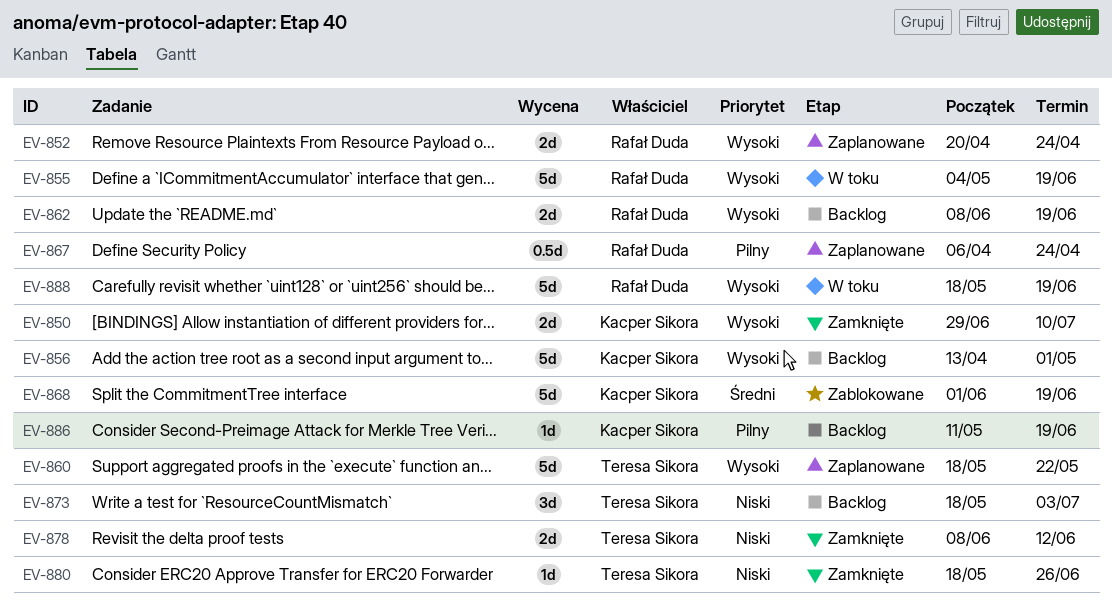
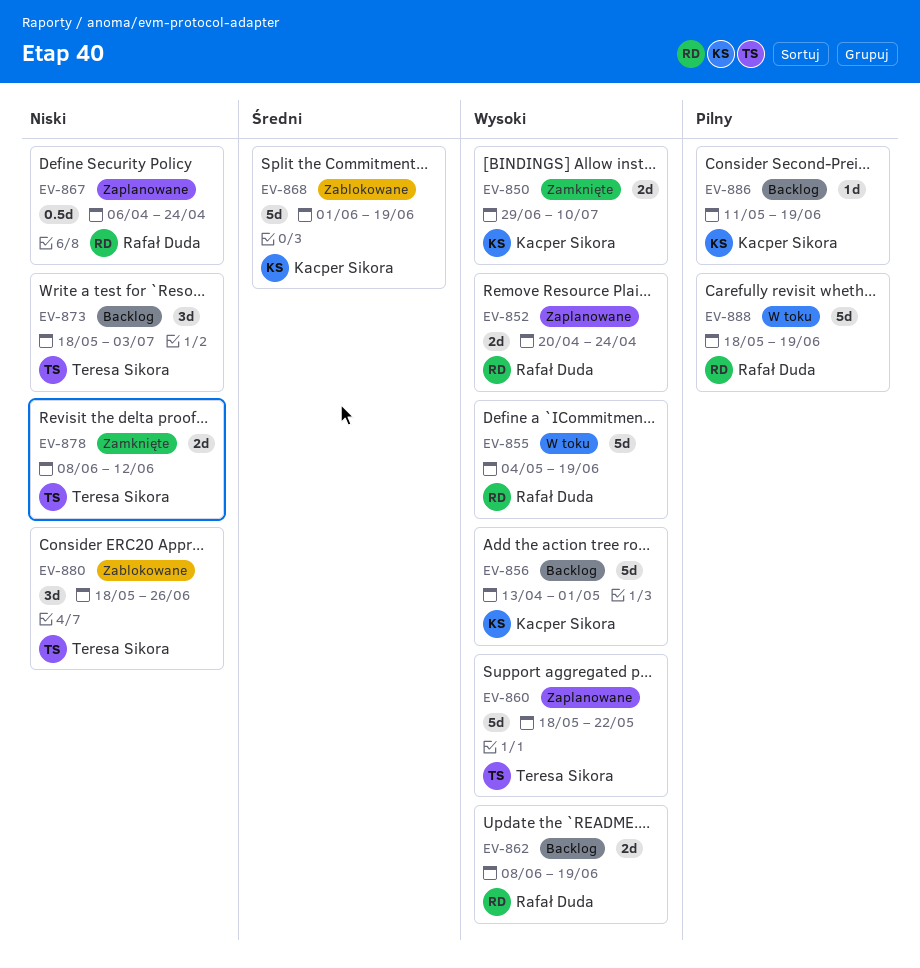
EV-867, priority: Pilny -> Niski
EV-880, status: Zamknięte -> Zablokowane
EV-880, estimate: 1d -> 3d
EV-888, priority: Wysoki -> Pilny

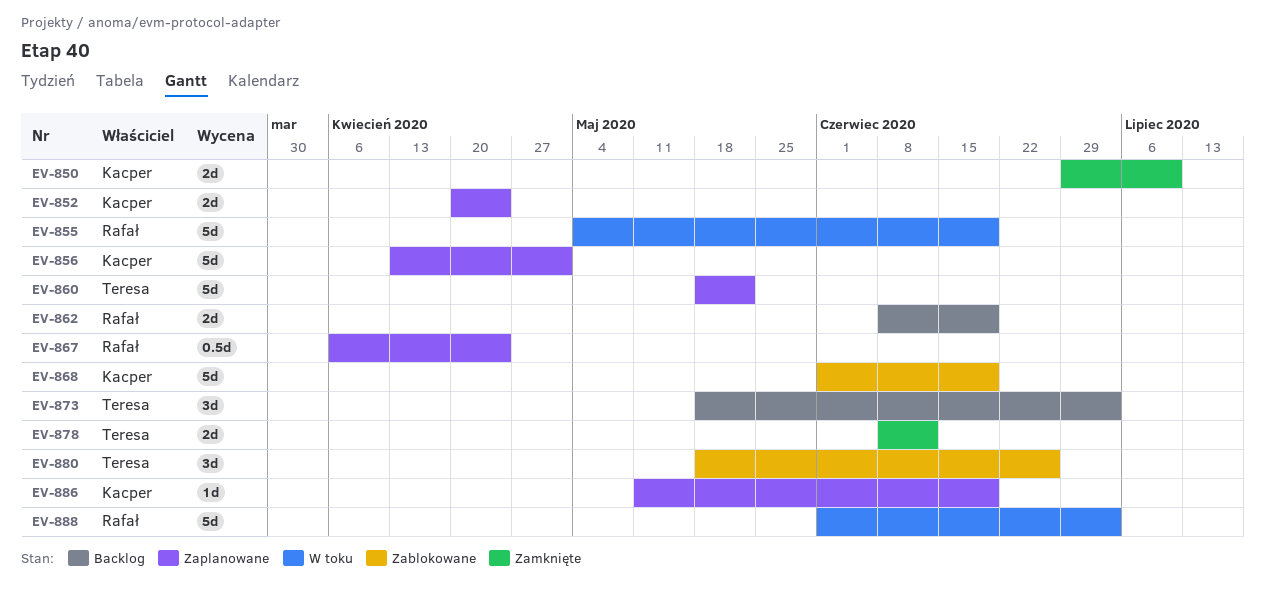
EV-852, owner: Rafał Duda -> Kacper Sikora
EV-856, status: Backlog -> Zaplanowane
EV-886, status: Backlog -> Zaplanowane
EV-888, start: May 18 -> Jun 1
EV-888, due: Jun 19 -> Jul 3

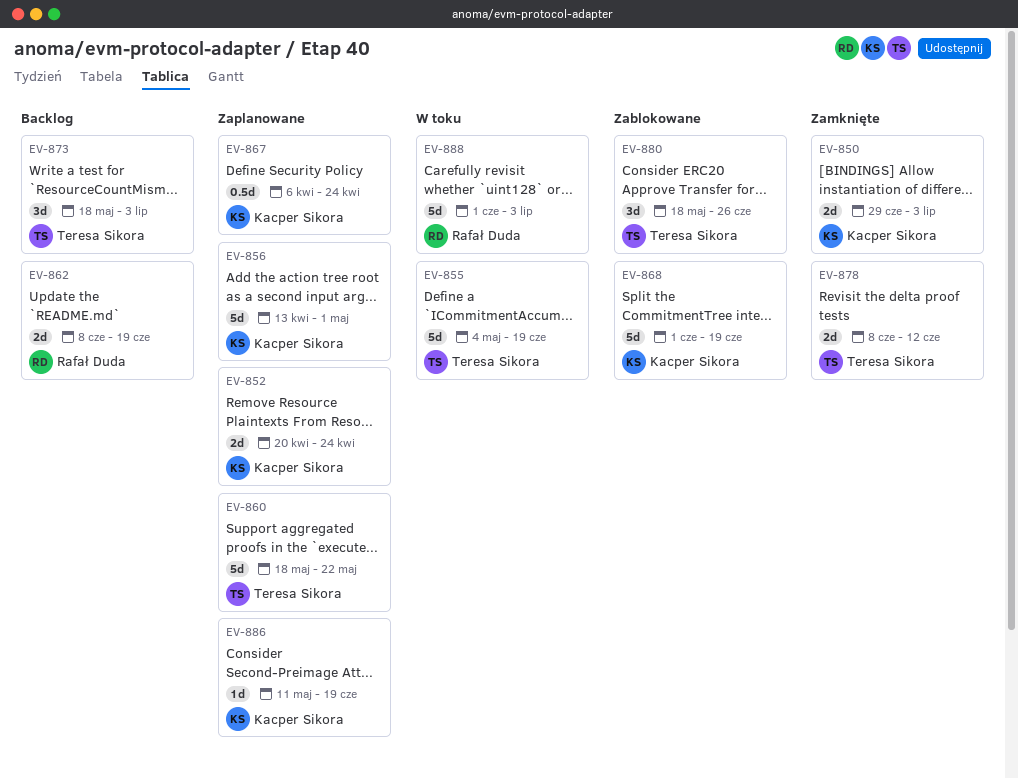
EV-850, due: Jul 10 -> Jul 3
EV-855, owner: Rafał Duda -> Teresa Sikora
EV-867, owner: Rafał Duda -> Kacper Sikora

